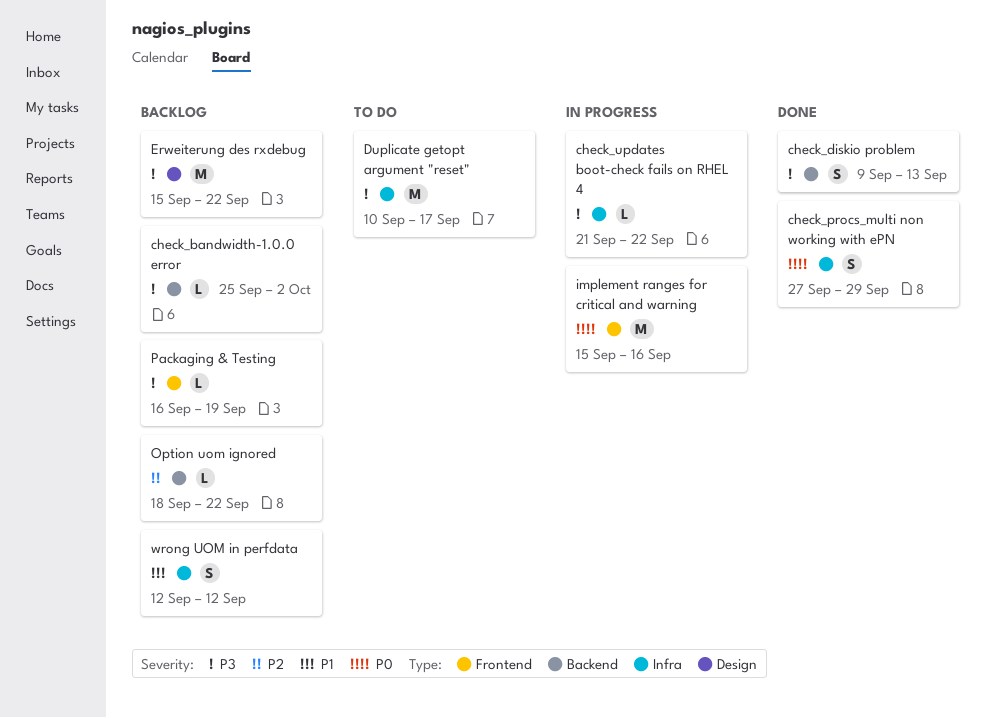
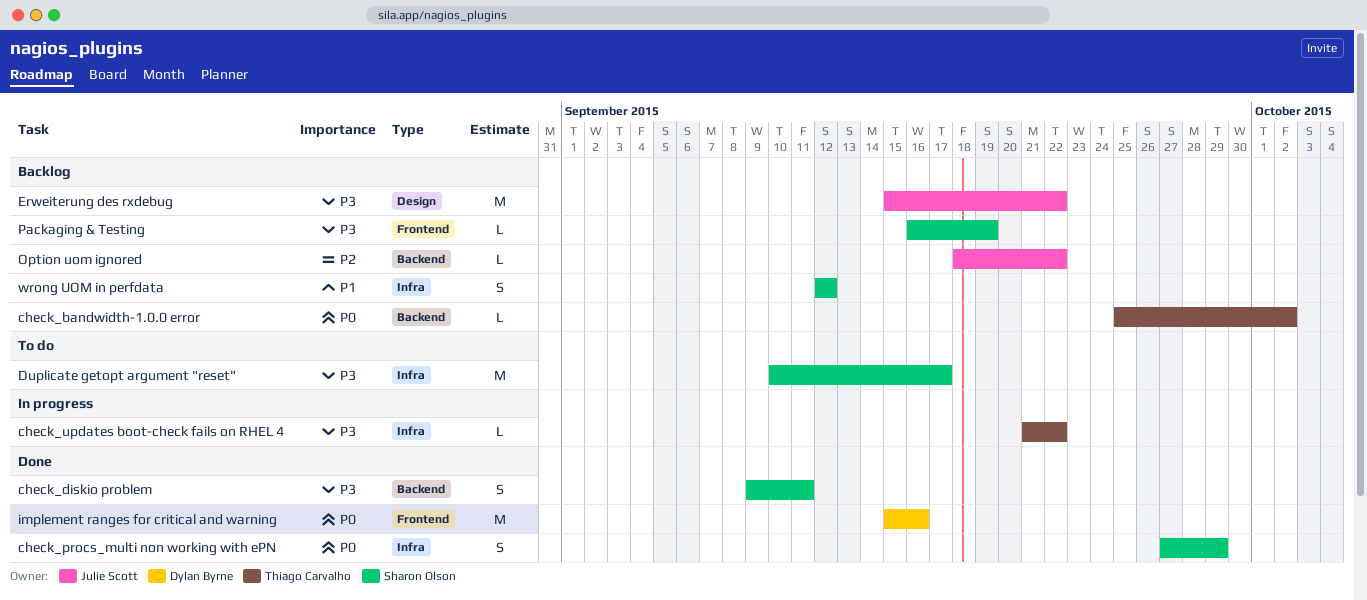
check_bandwidth-1.0.0 error, priority: P3 -> P0
check_diskio problem, due: Sep 13 -> Sep 11
implement ranges for critical and warning, status: In progress -> Done

